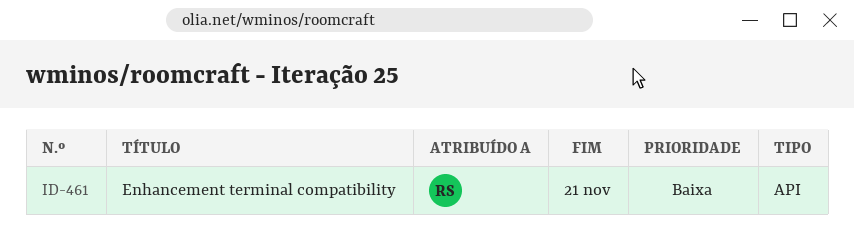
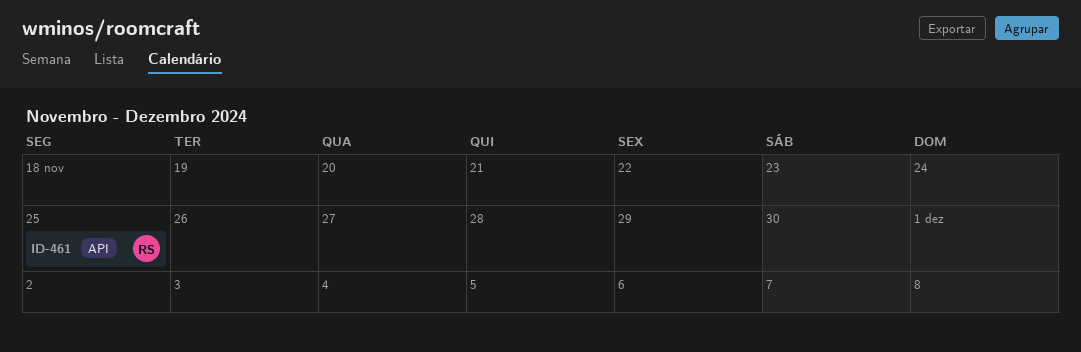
ID-461, due: Nov 21 -> Nov 25

